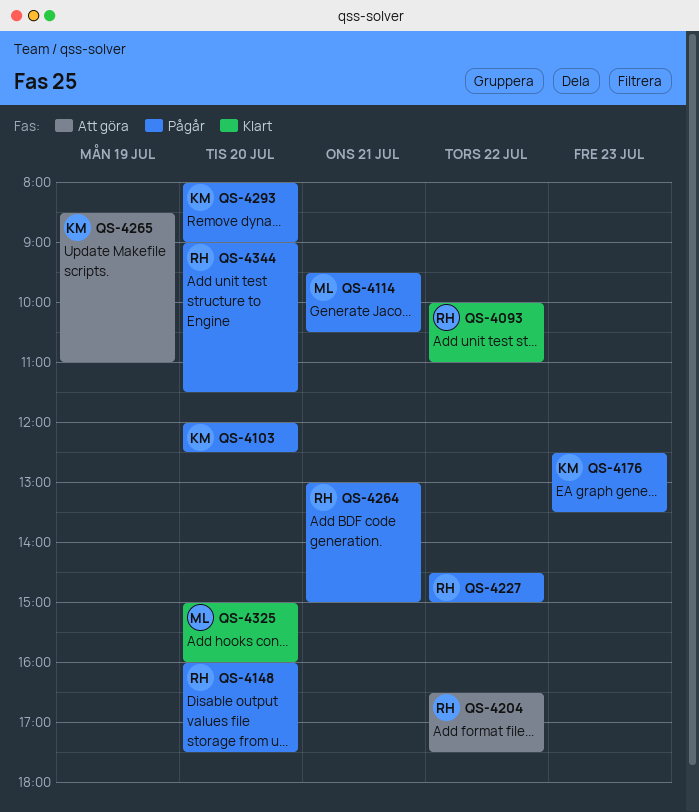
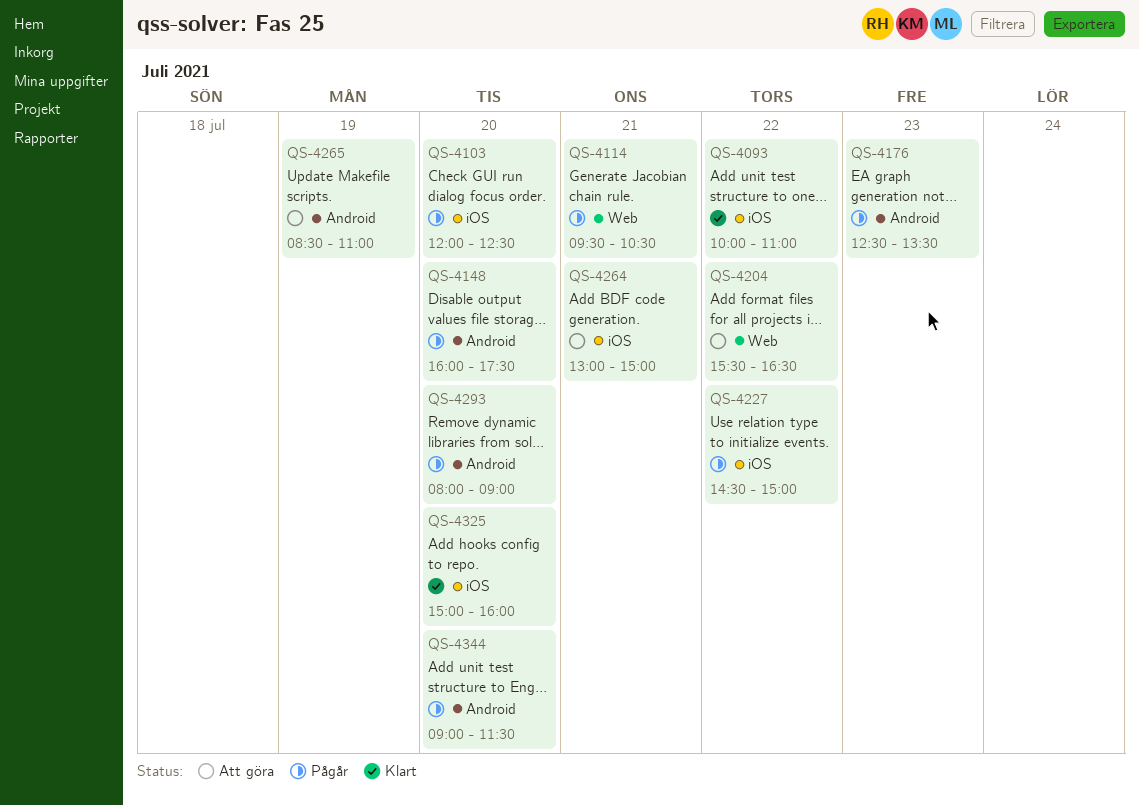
QS-4204, begins: 16:30 -> 15:30
QS-4204, ends: 17:30 -> 16:30
QS-4264, status: Pågår -> Att göra

